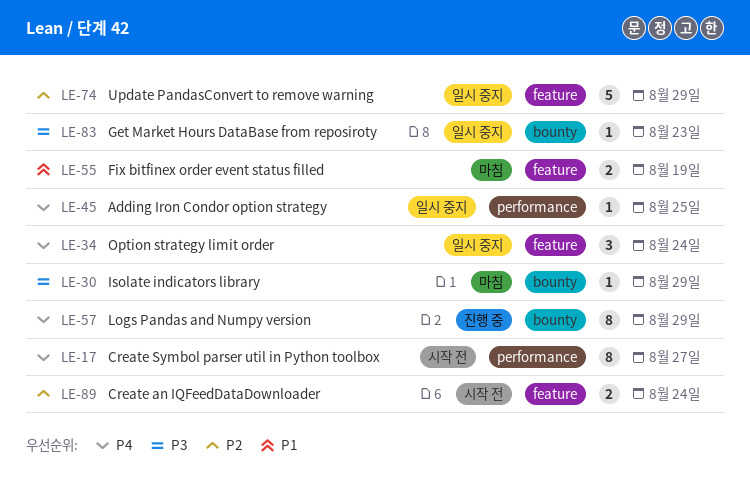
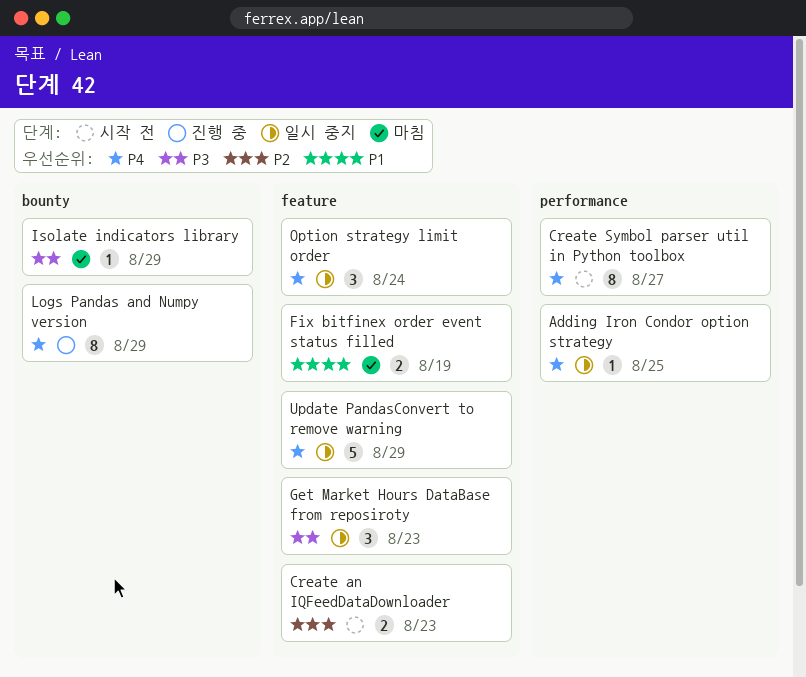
Create an IQFeedDataDownloader, due: Aug 24 -> Aug 23
Get Market Hours DataBase from reposiroty, label: bounty -> feature
Get Market Hours DataBase from reposiroty, estimate: 1 -> 3
Update PandasConvert to remove warning, priority: P2 -> P4

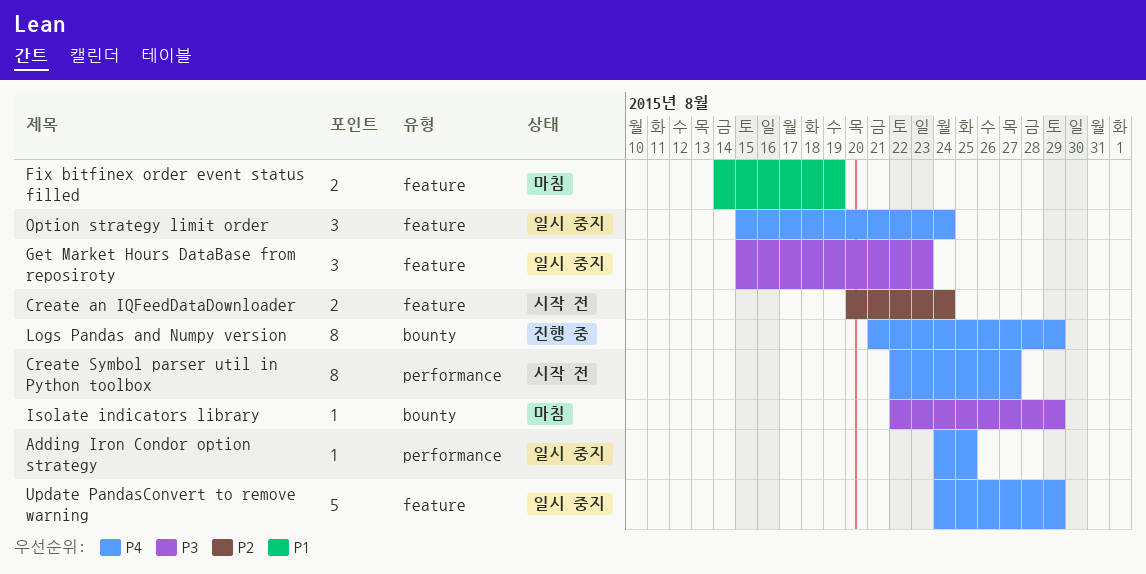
Create an IQFeedDataDownloader, due: Aug 23 -> Aug 24

